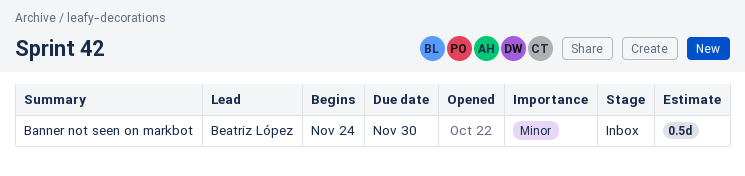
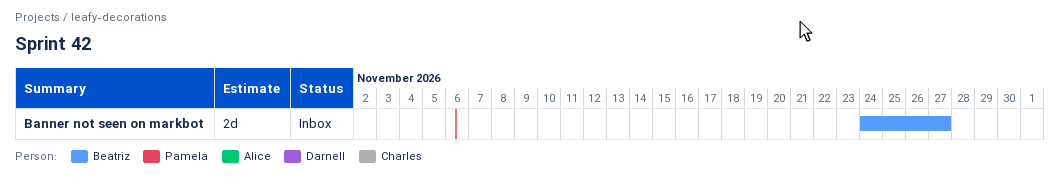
Banner not seen on markbot, estimate: 0.5d -> 2d
Banner not seen on markbot, due: Nov 30 -> Nov 27

